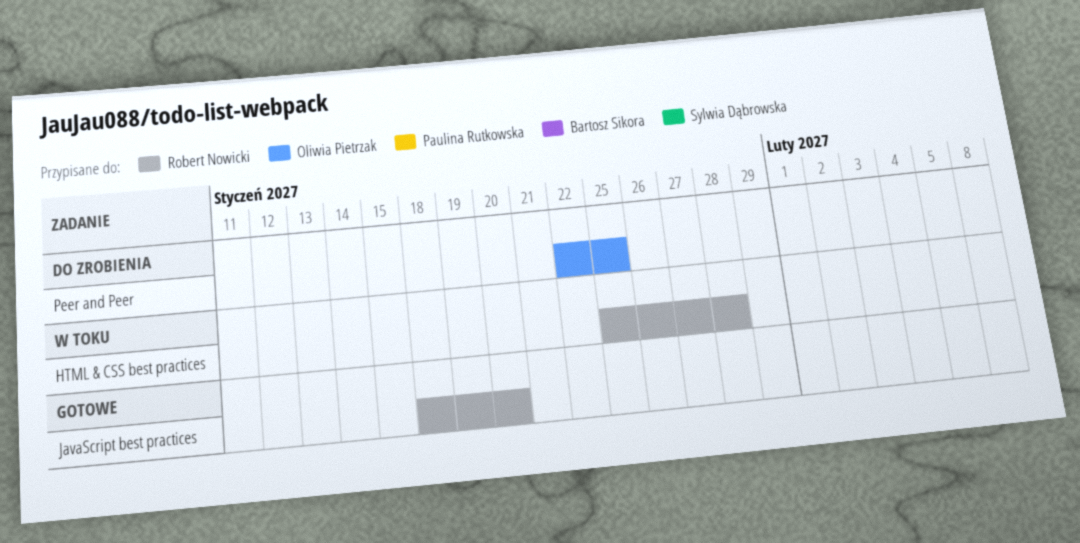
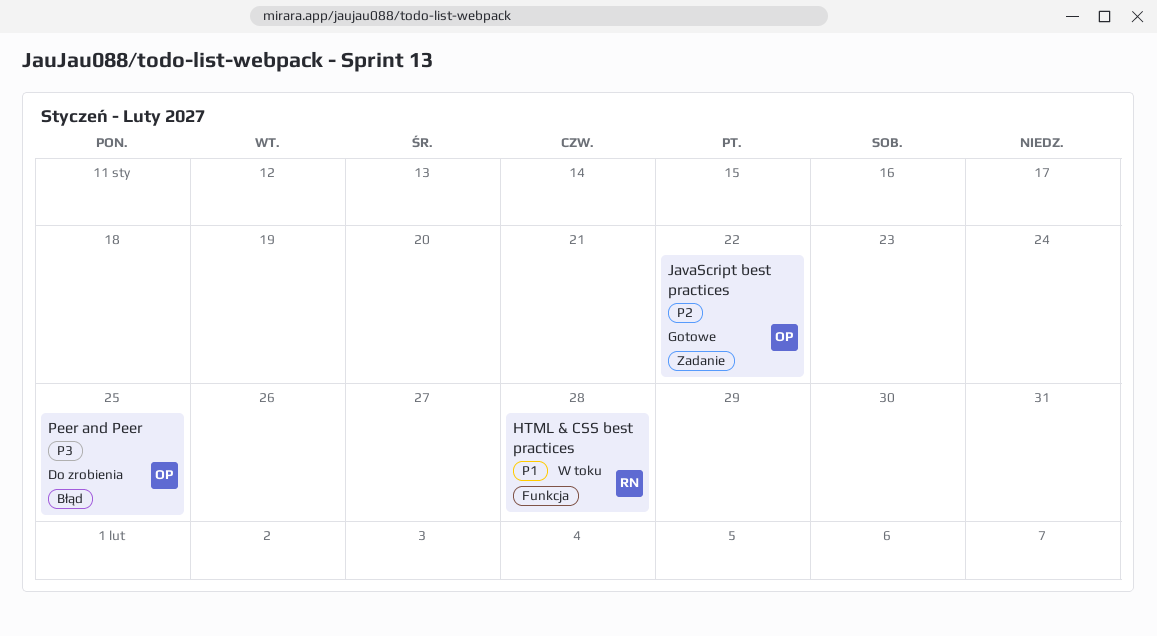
JavaScript best practices, owner: Robert Nowicki -> Oliwia Pietrzak
JavaScript best practices, due: Jan 20 -> Jan 22

